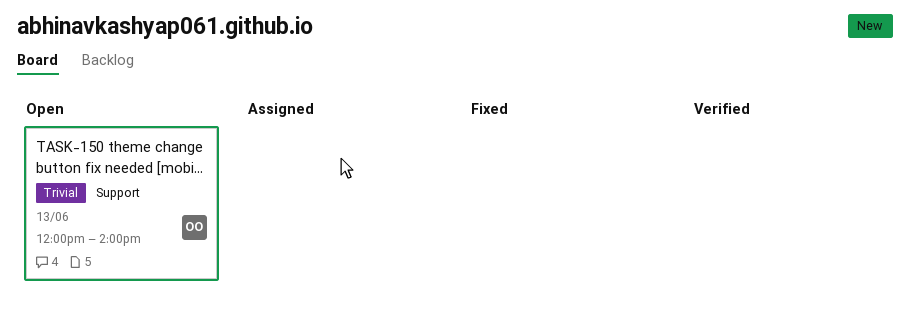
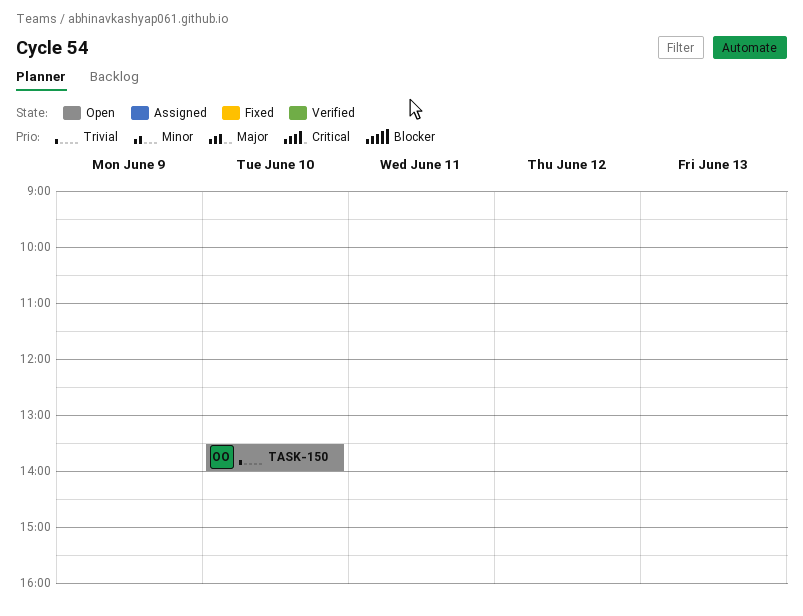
TASK-150, day: Jun 13 -> Jun 10
TASK-150, begins: 12:00 -> 13:30

